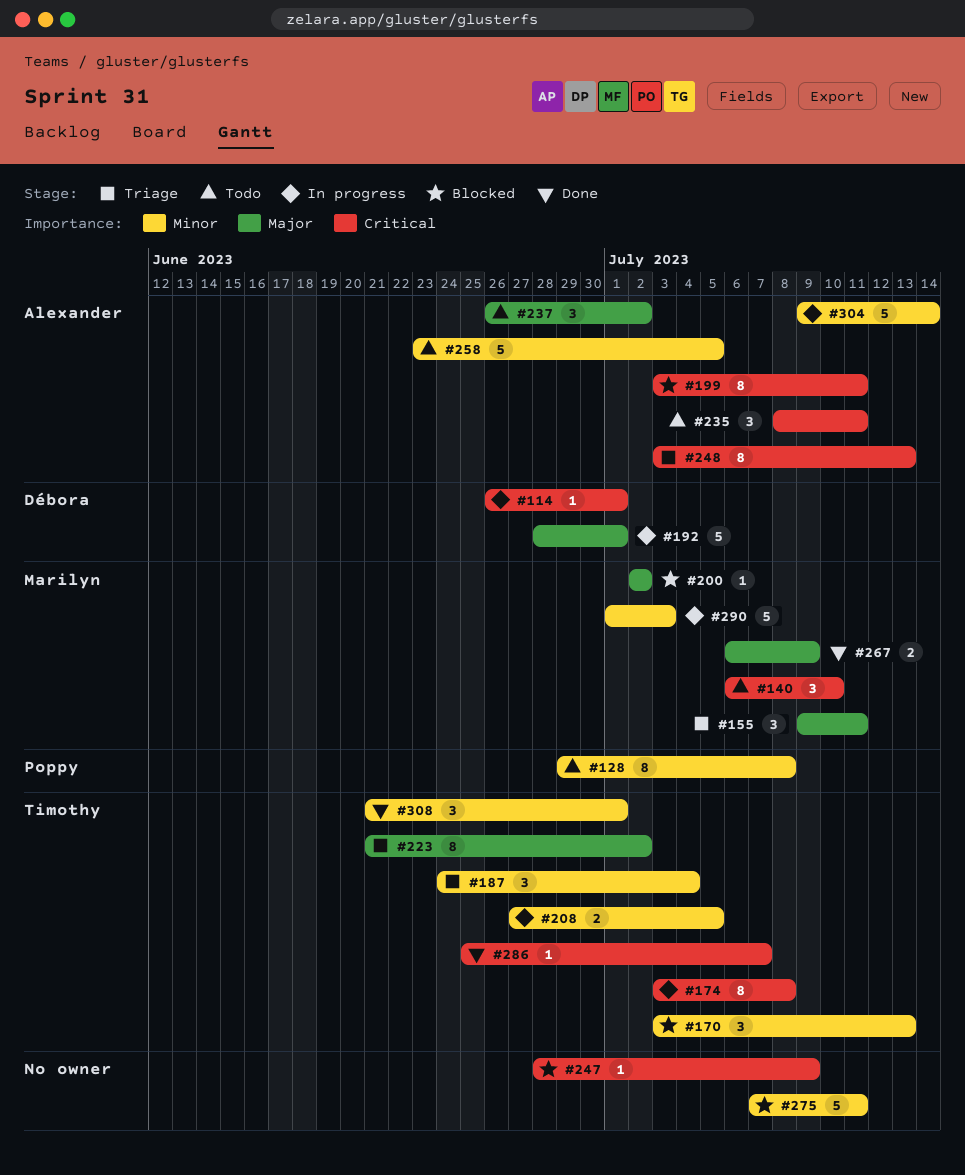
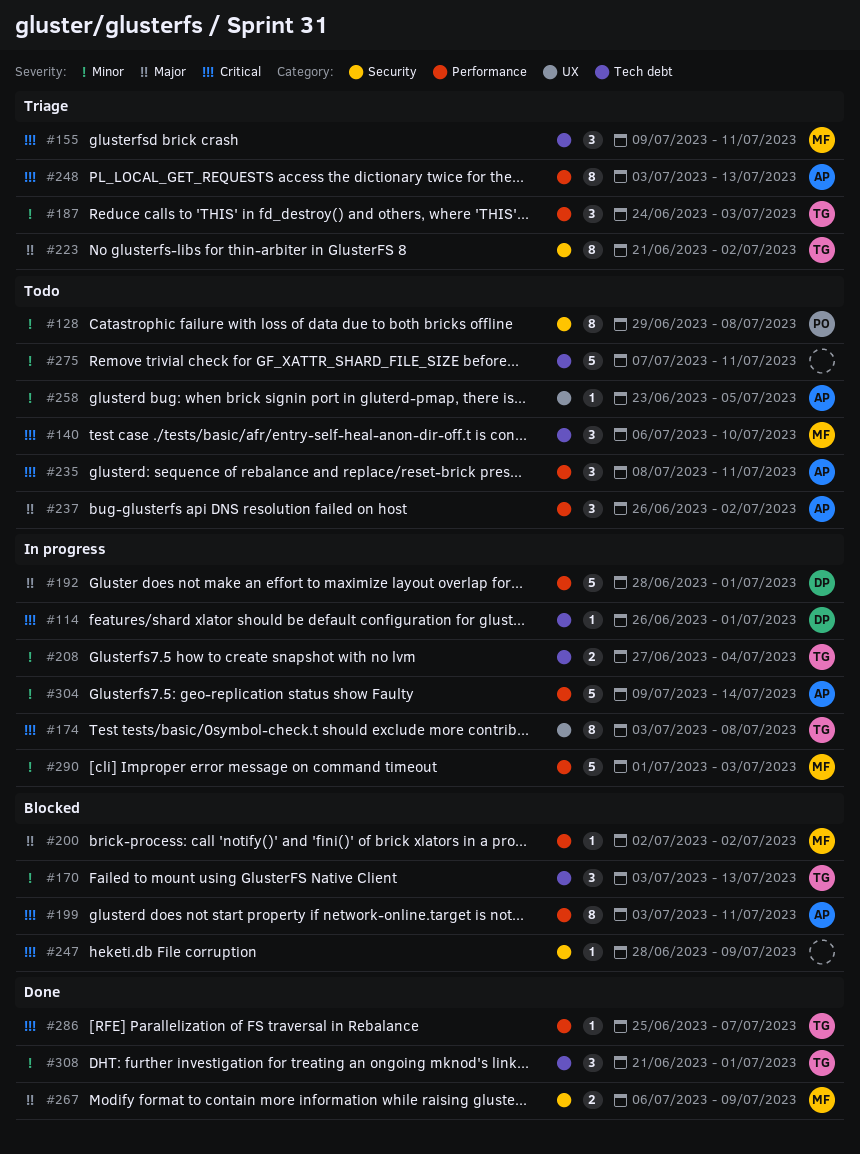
#155, priority: Major -> Critical
#187, due: Jul 4 -> Jul 3
#208, due: Jul 5 -> Jul 4
#258, estimate: 5 -> 1
#275, status: Blocked -> Todo

